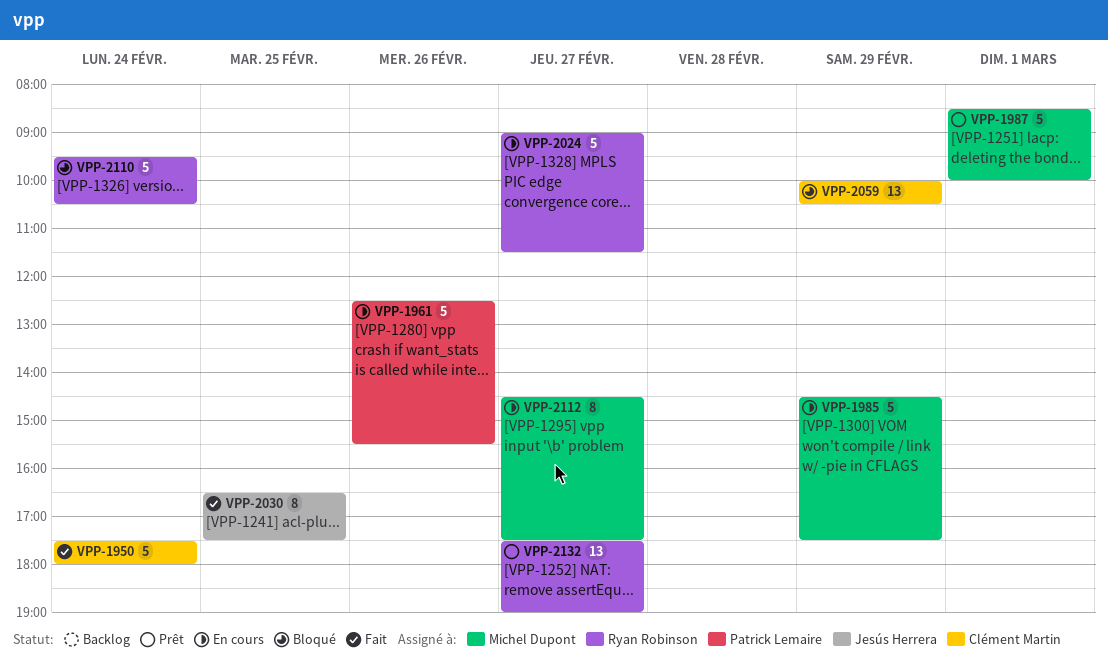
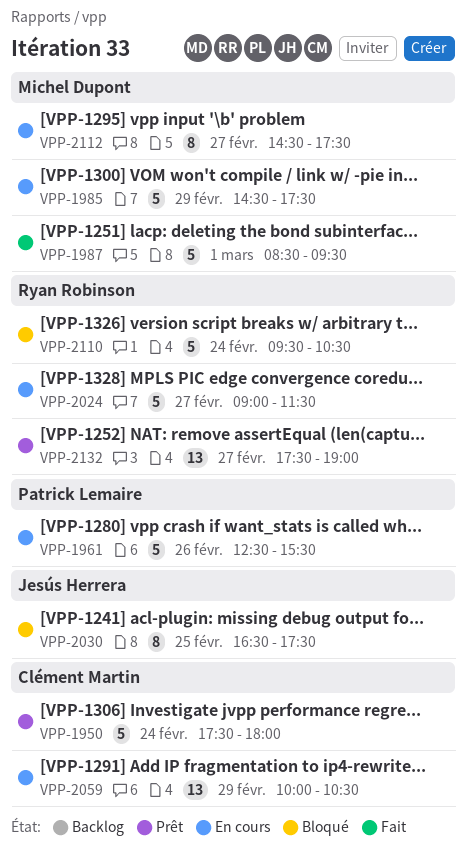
VPP-1950, status: Fait -> Prêt
VPP-1987, status: Prêt -> Fait
VPP-1987, ends: 10:00 -> 09:30
VPP-2030, status: Fait -> Bloqué
VPP-2059, status: Bloqué -> En cours

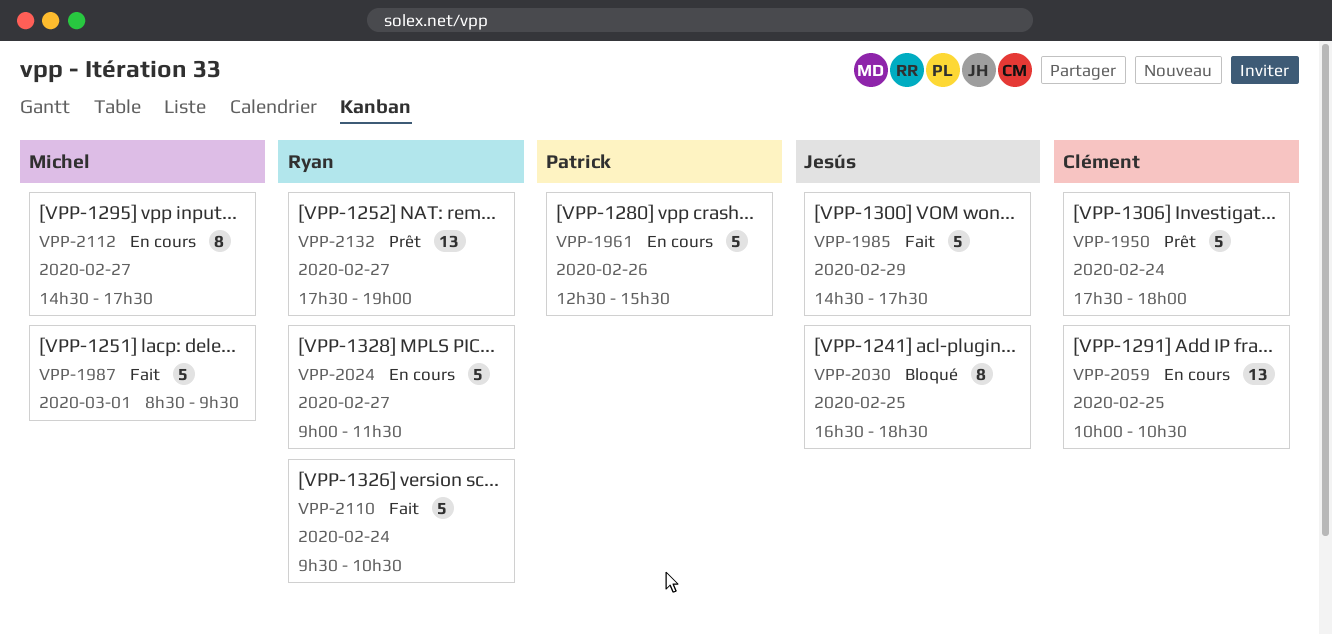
VPP-1985, status: En cours -> Fait
VPP-1985, owner: Michel Dupont -> Jesús Herrera
VPP-2030, ends: 17:30 -> 18:30
VPP-2059, day: Feb 29 -> Feb 25
VPP-2110, status: Bloqué -> Fait

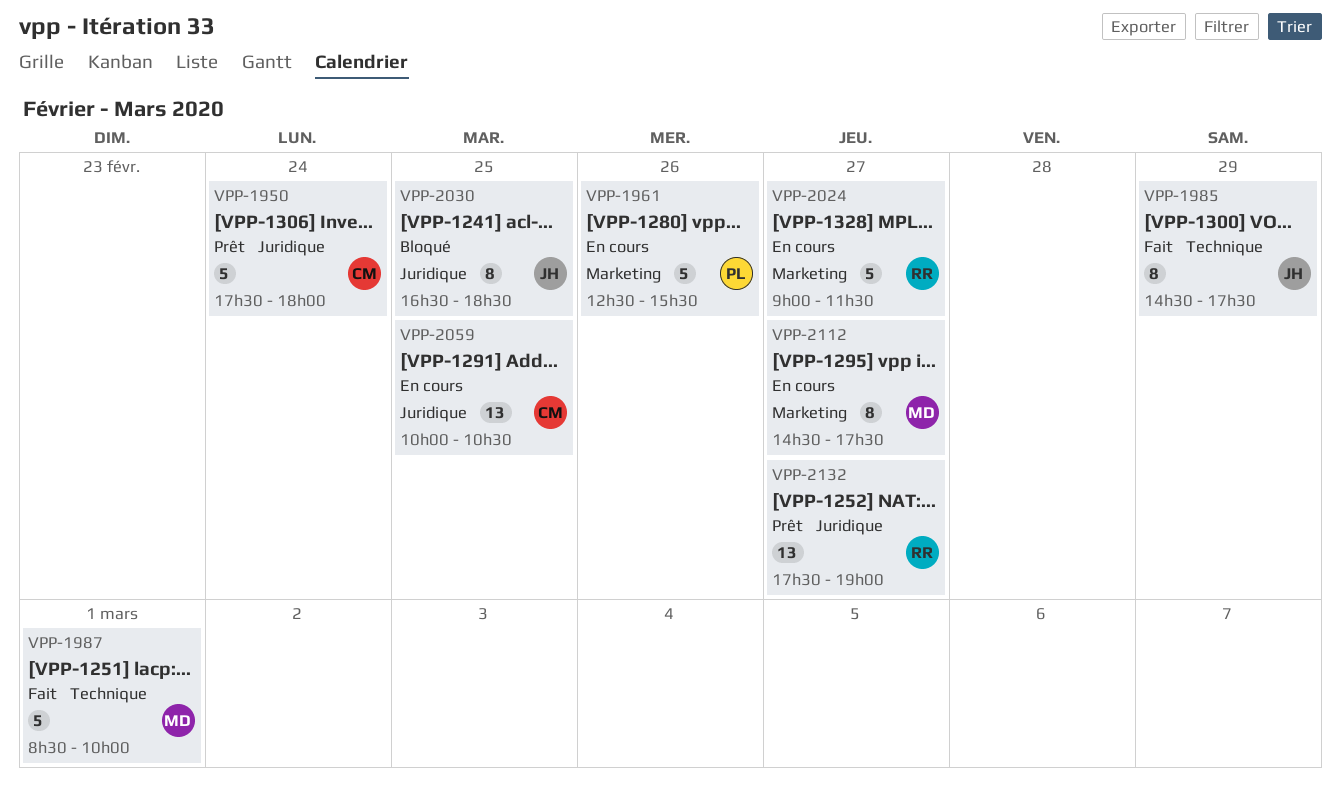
VPP-1985, estimate: 5 -> 8
VPP-1987, ends: 09:30 -> 10:00
VPP-2110: present -> none

